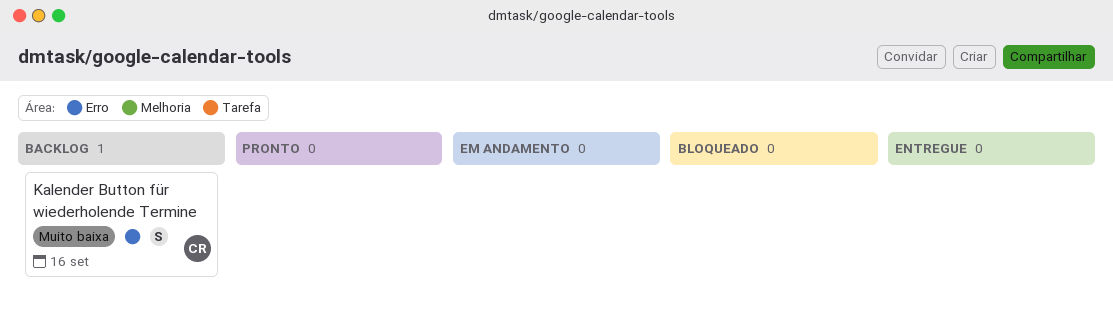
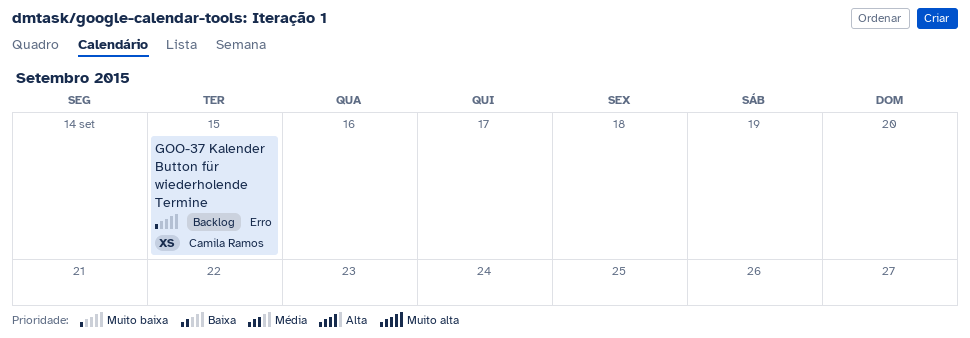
Kalender Button für wiederholende Termine, estimate: S -> XS
Kalender Button für wiederholende Termine, due: Sep 16 -> Sep 15

